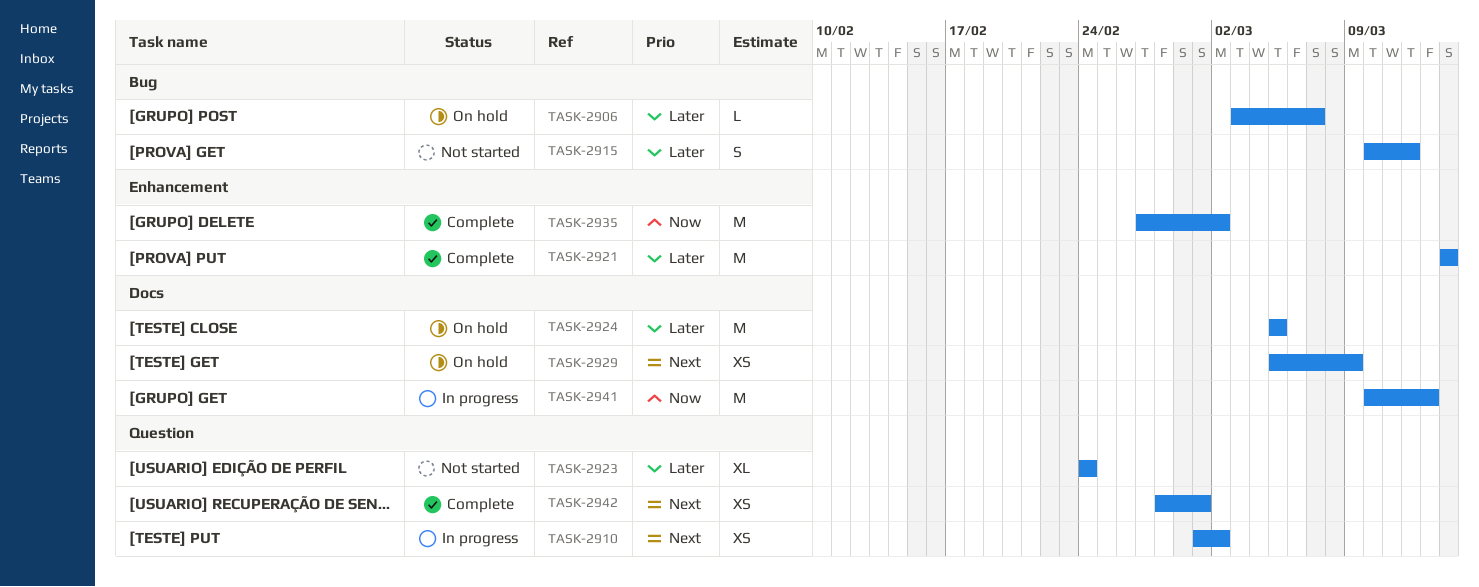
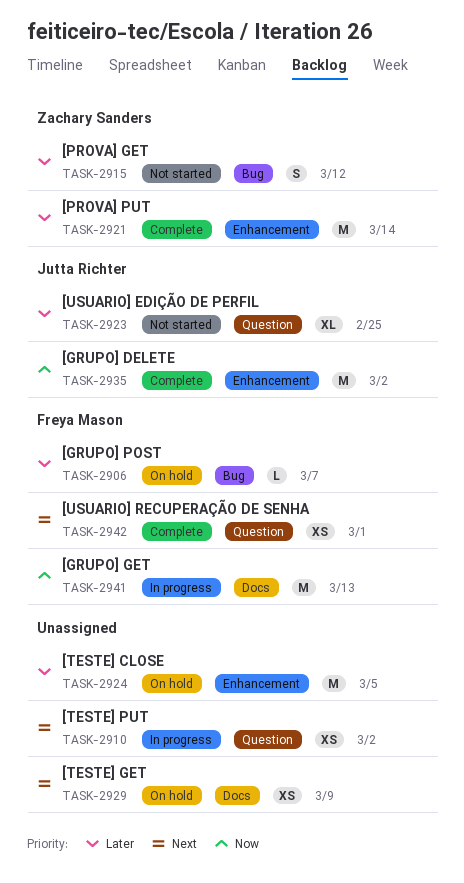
TASK-2923, due: Feb 24 -> Feb 25
TASK-2924, label: Docs -> Enhancement

